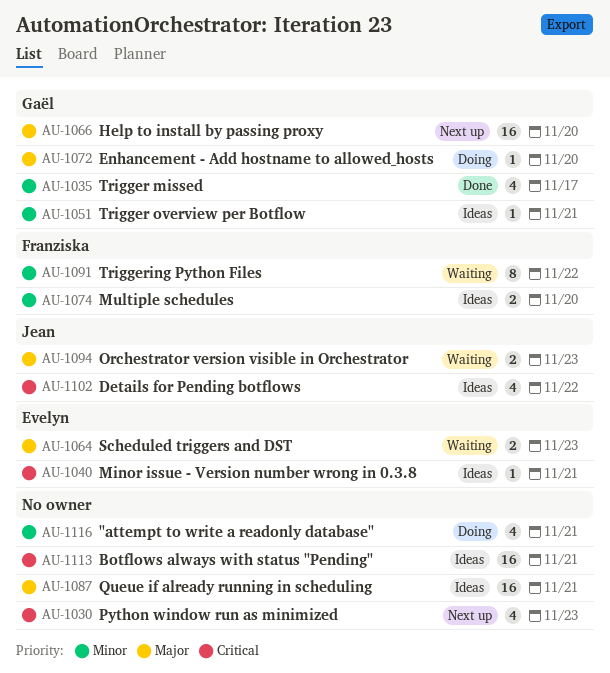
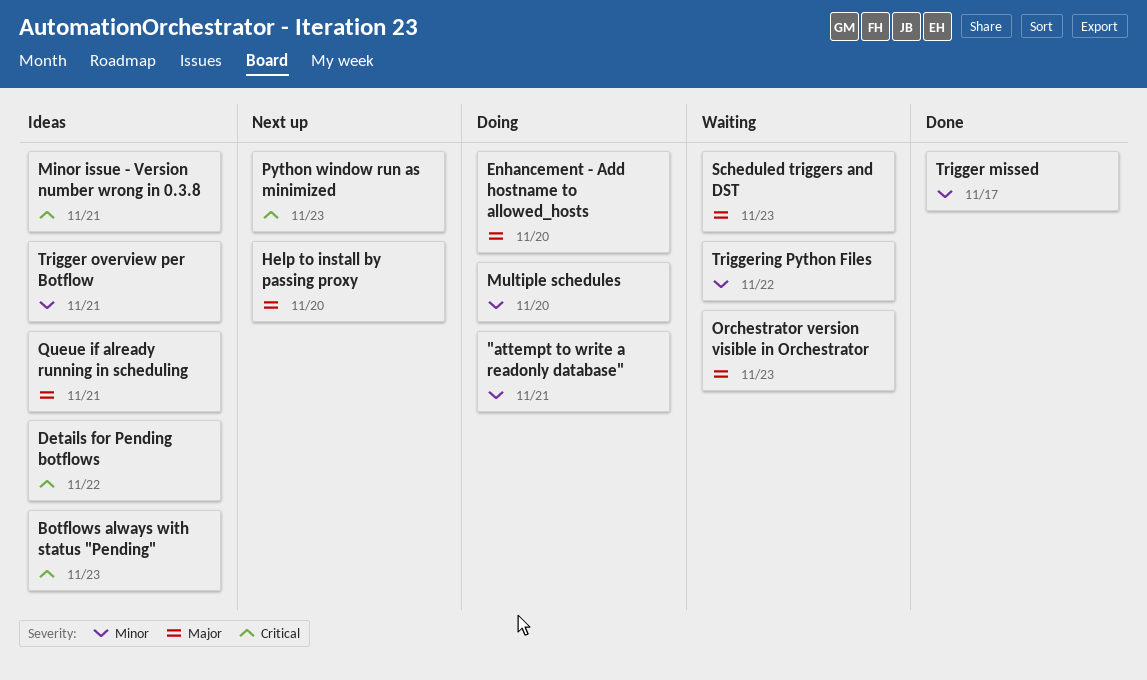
Botflows always with status "Pending", due: Nov 21 -> Nov 23
Multiple schedules, status: Ideas -> Doing

